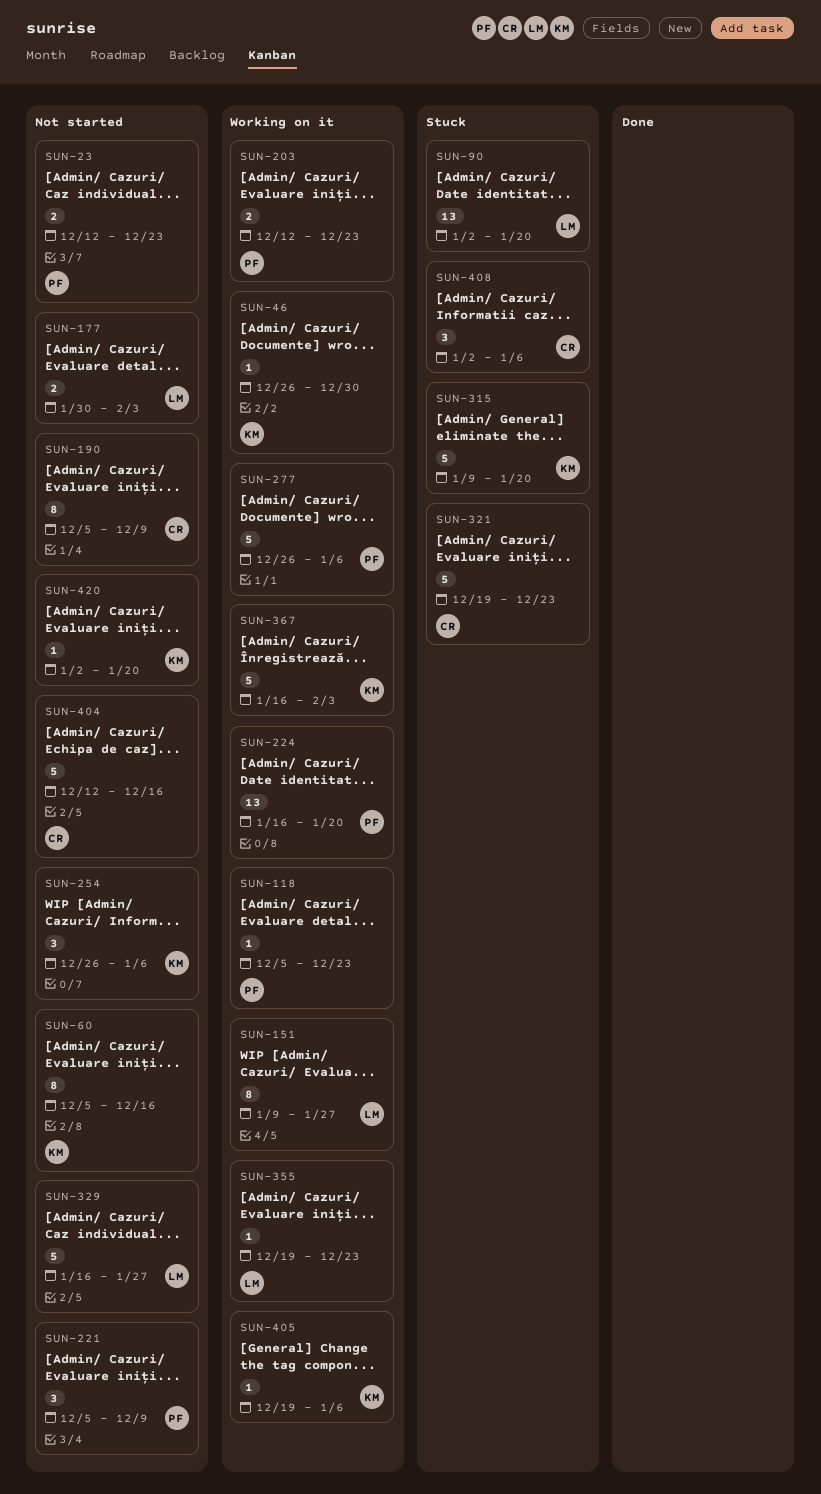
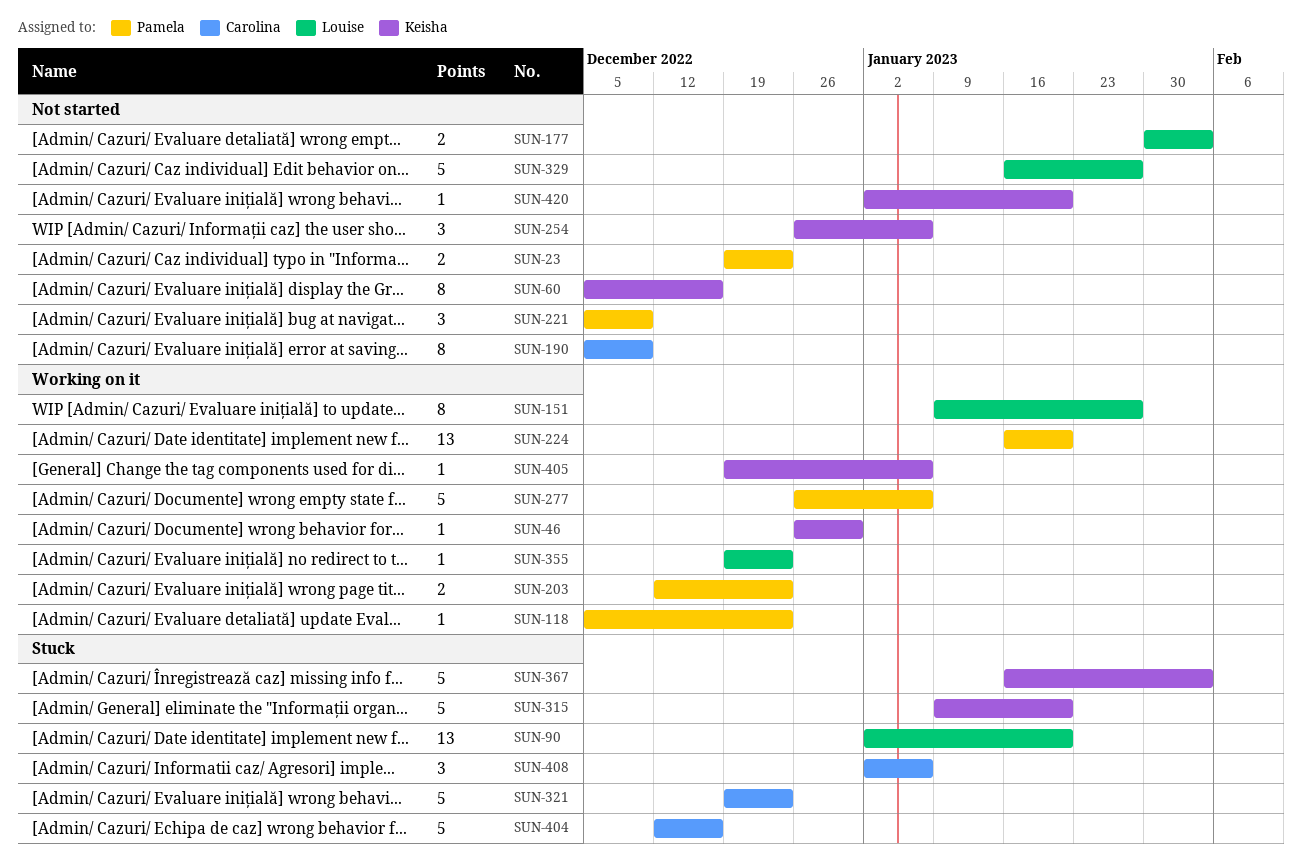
SUN-23, start: Dec 12 -> Dec 19
SUN-367, status: Working on it -> Stuck
SUN-404, status: Not started -> Stuck

